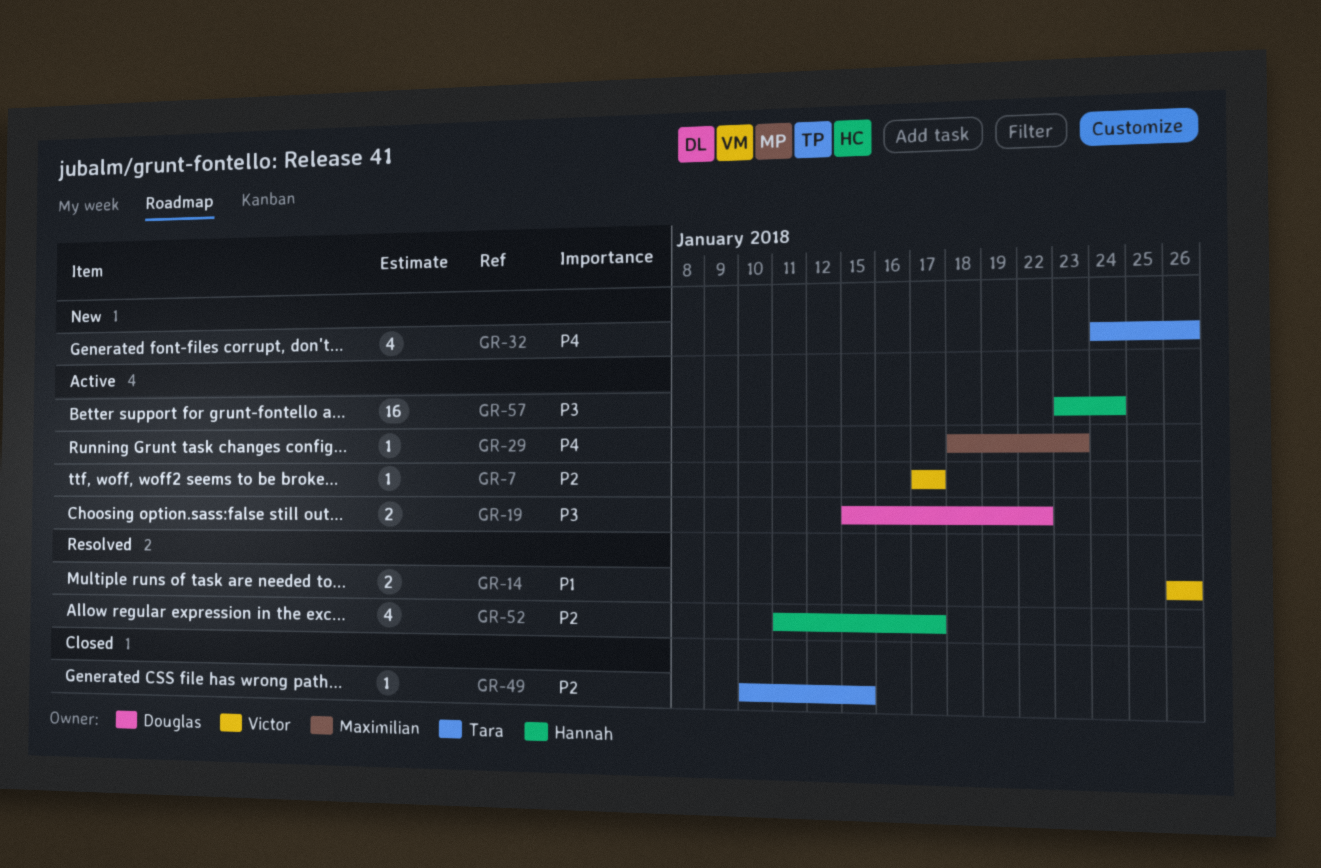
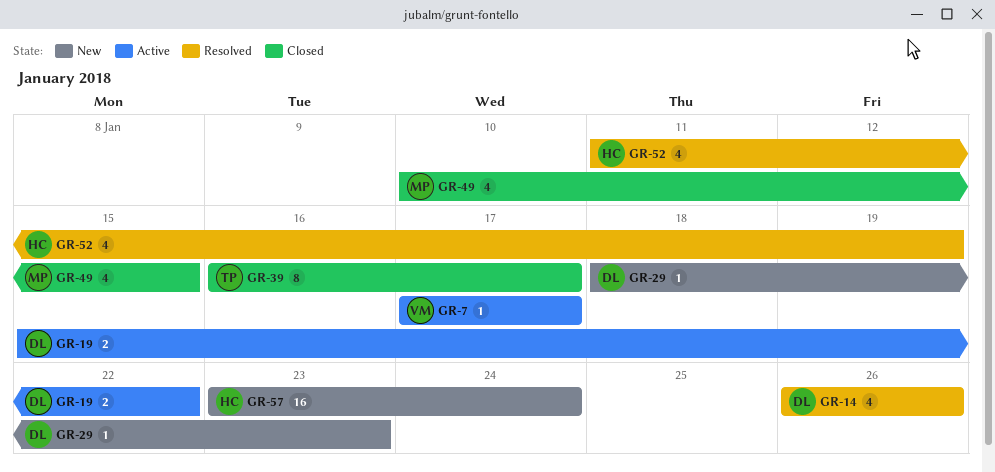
GR-14, owner: Victor -> Douglas
GR-14, estimate: 2 -> 4
GR-29, status: Active -> New
GR-29, owner: Maximilian -> Douglas
GR-32: present -> none
GR-39: none -> present
GR-49, owner: Tara -> Maximilian
GR-49, estimate: 1 -> 4
GR-52, due: Jan 17 -> Jan 19
GR-57, status: Active -> New

